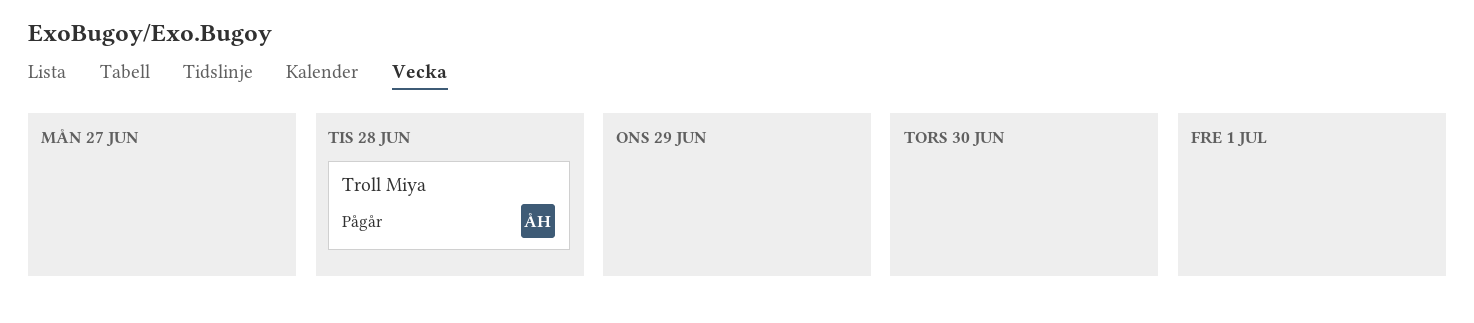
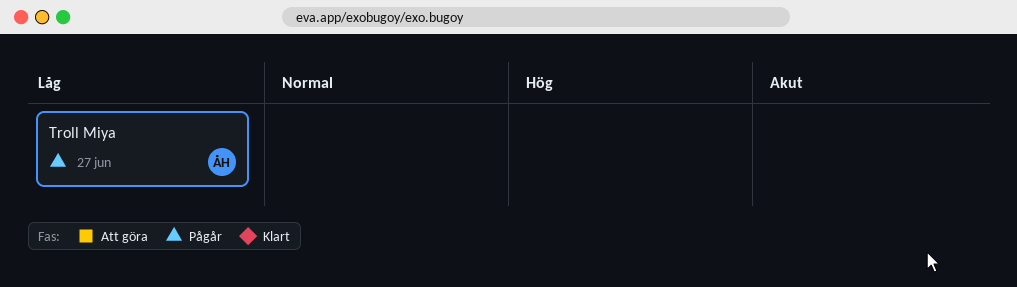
Troll Miya, due: Jun 28 -> Jun 27

